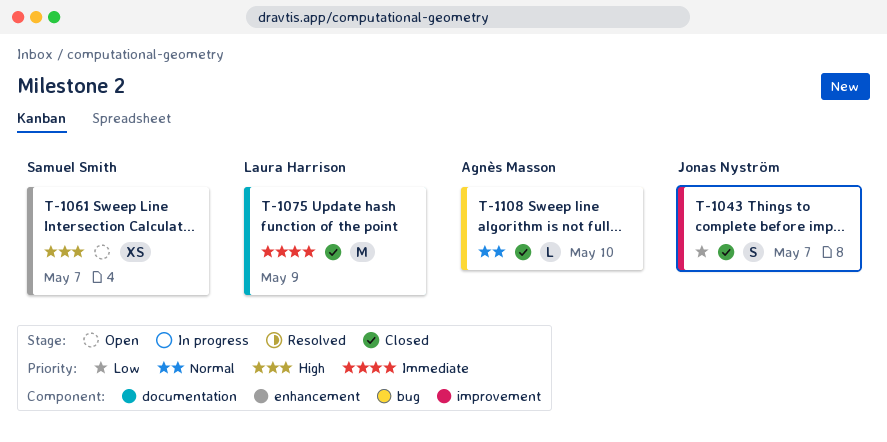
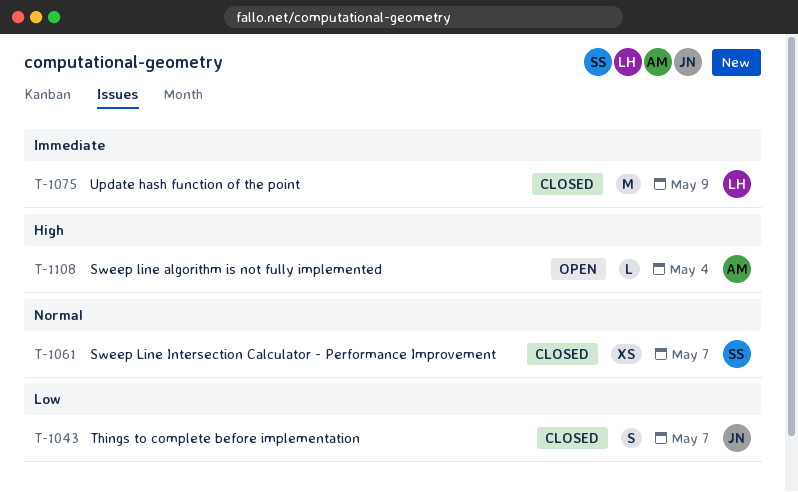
T-1061, status: Open -> Closed
T-1061, priority: High -> Normal
T-1108, status: Closed -> Open
T-1108, priority: Normal -> High
T-1108, due: May 10 -> May 4

